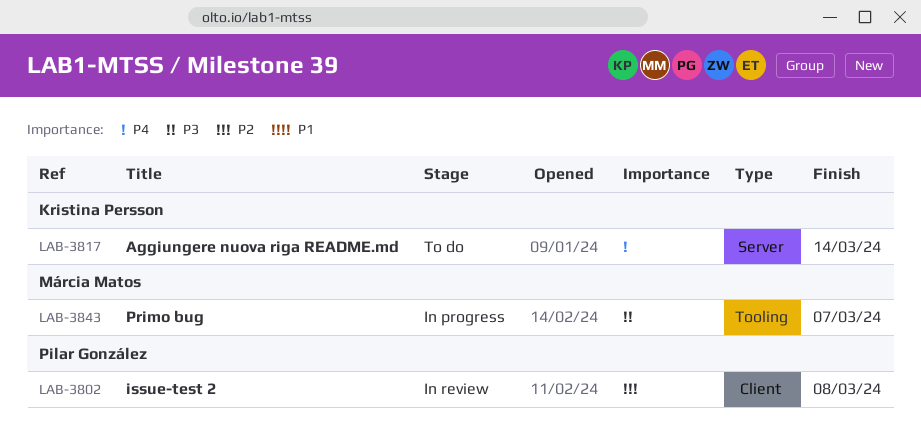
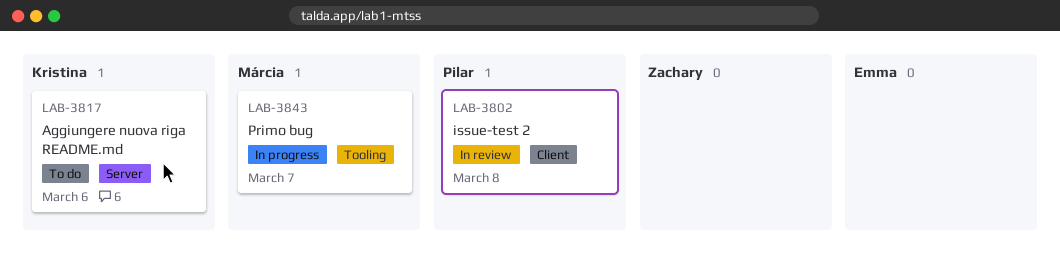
LAB-3817, due: Mar 14 -> Mar 6

